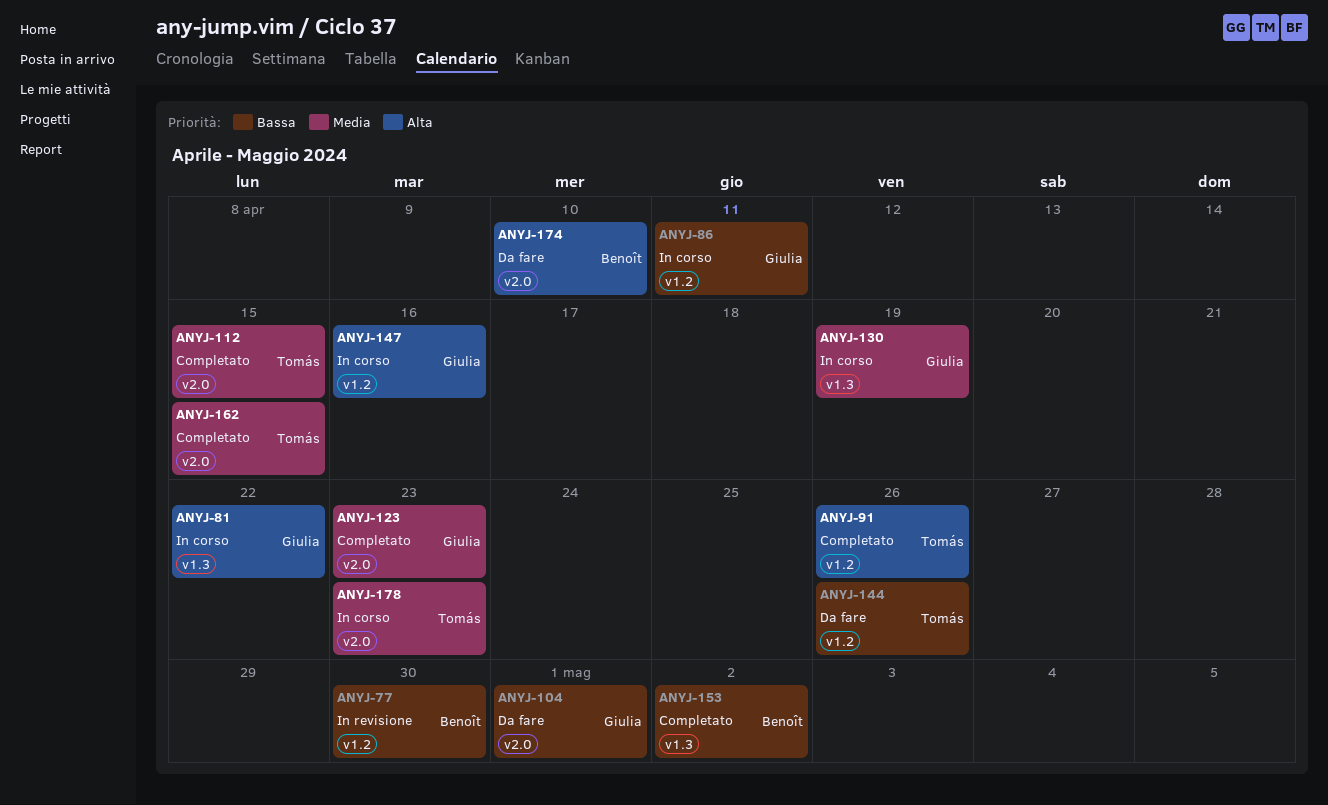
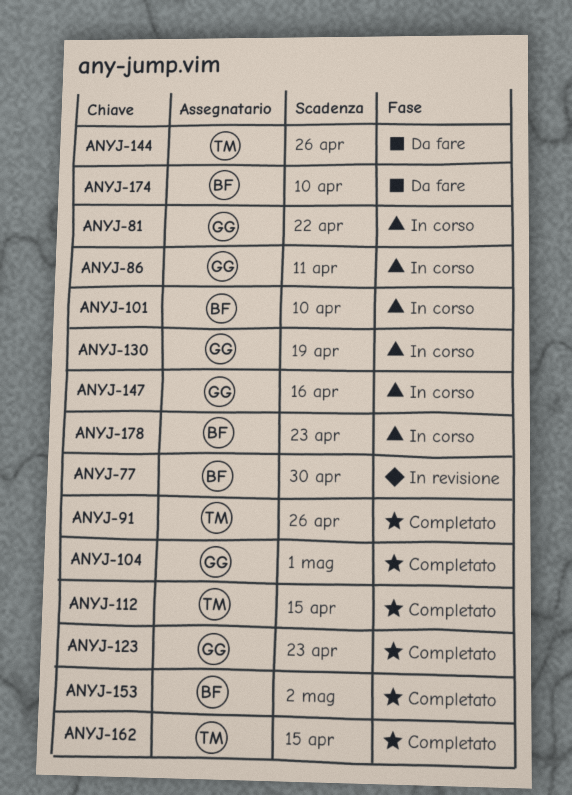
ANYJ-101: none -> present
ANYJ-104, status: Da fare -> Completato
ANYJ-178, owner: Tomás -> Benoît

